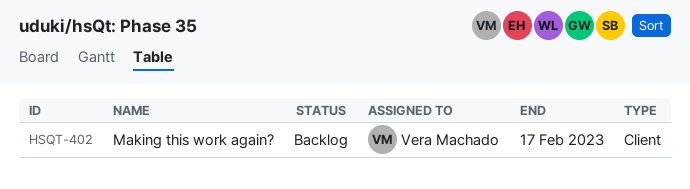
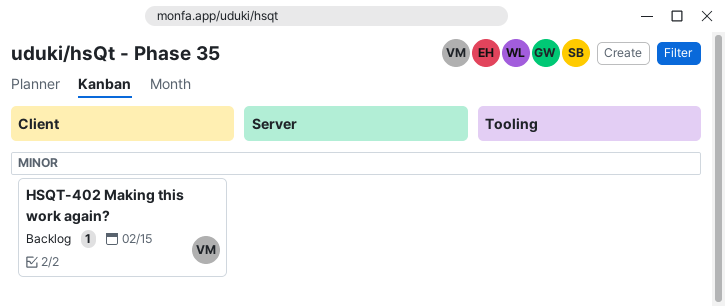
HSQT-402, due: Feb 17 -> Feb 15

